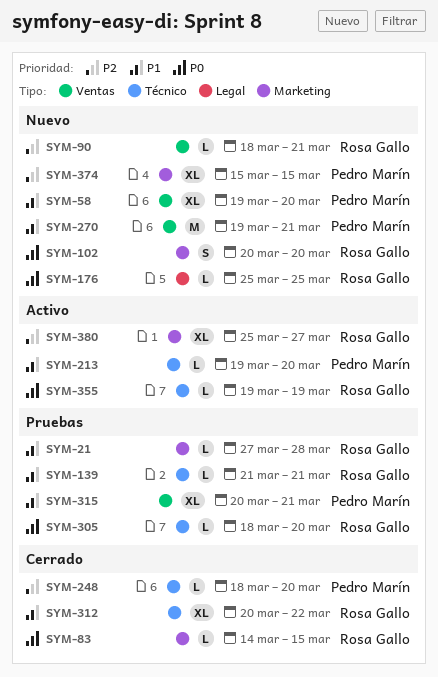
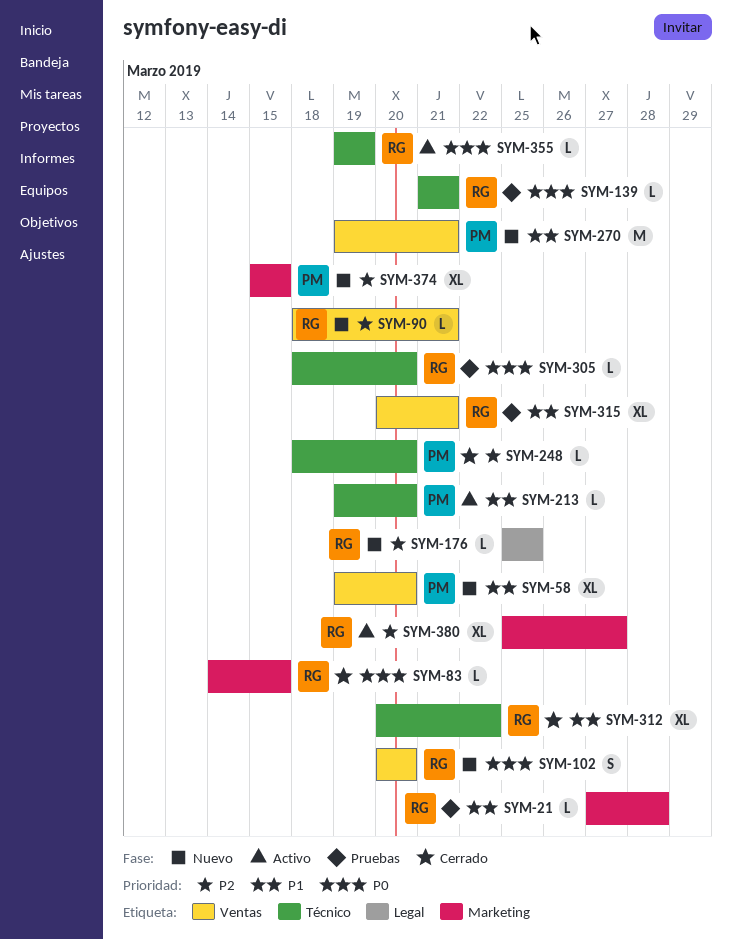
SYM-102, label: Marketing -> Ventas
SYM-139, priority: P1 -> P0
SYM-176, priority: P0 -> P2
SYM-315, owner: Pedro Marín -> Rosa Gallo

